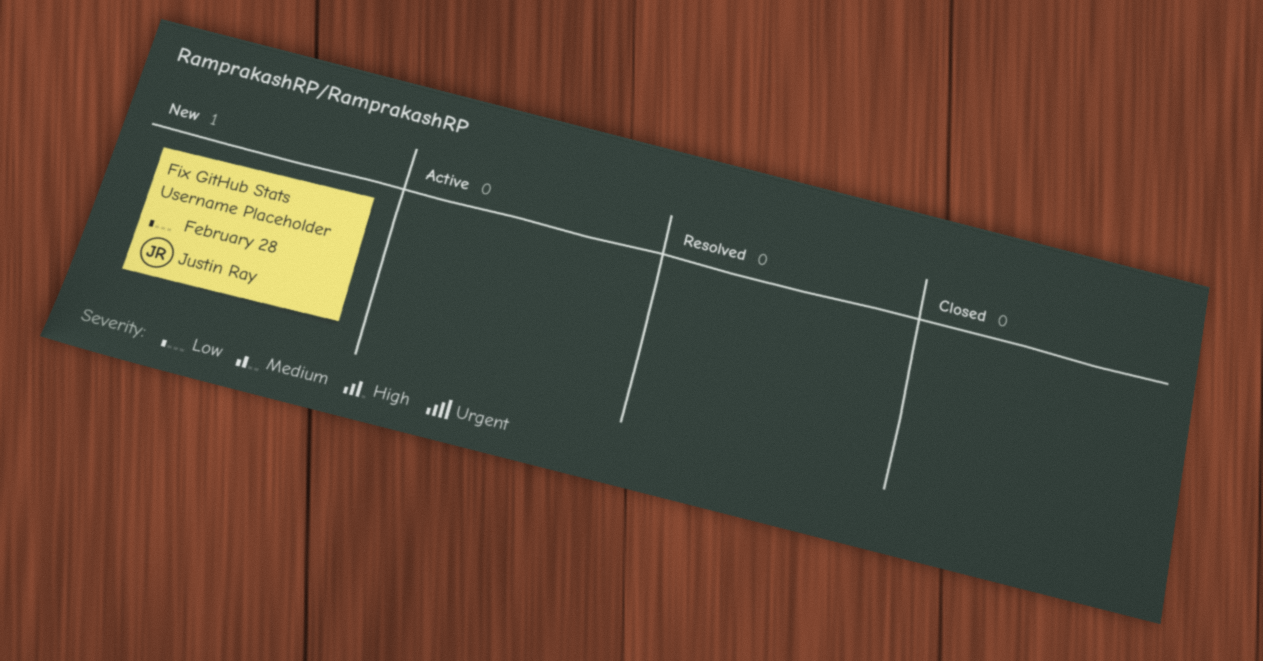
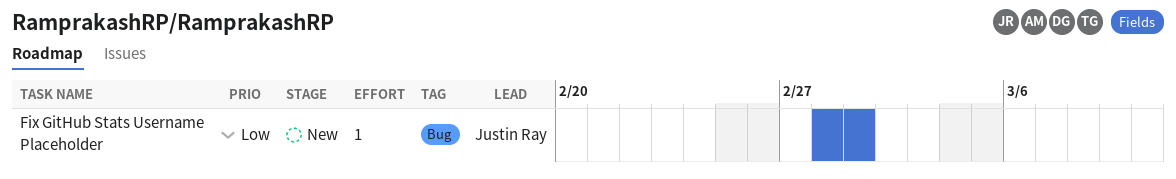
Fix GitHub Stats Username Placeholder, due: Feb 28 -> Mar 1

